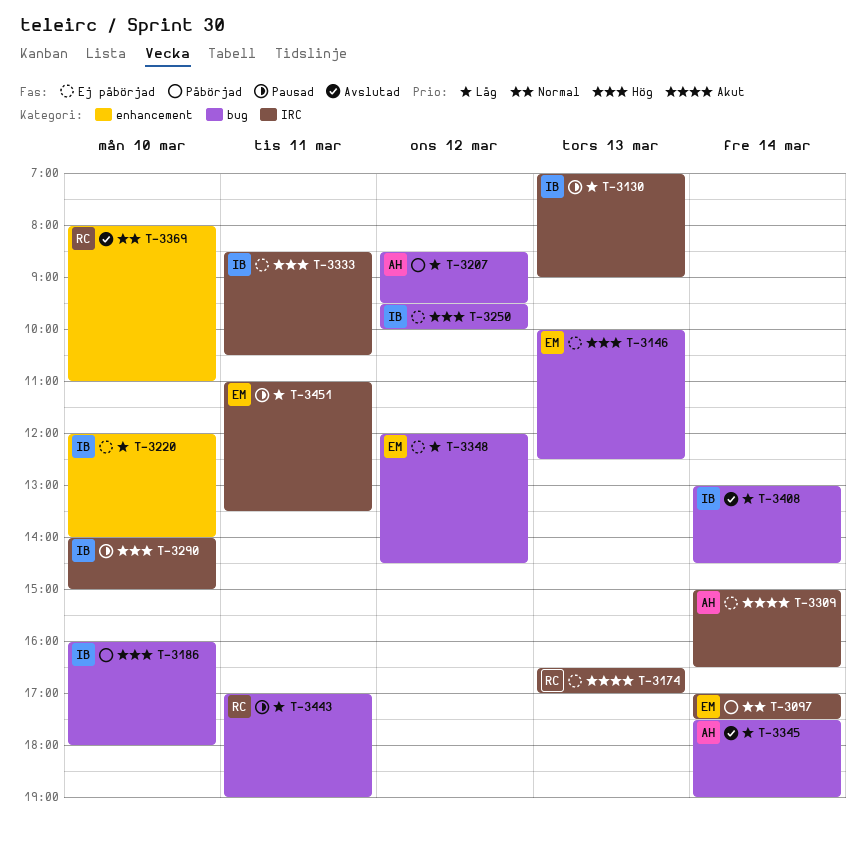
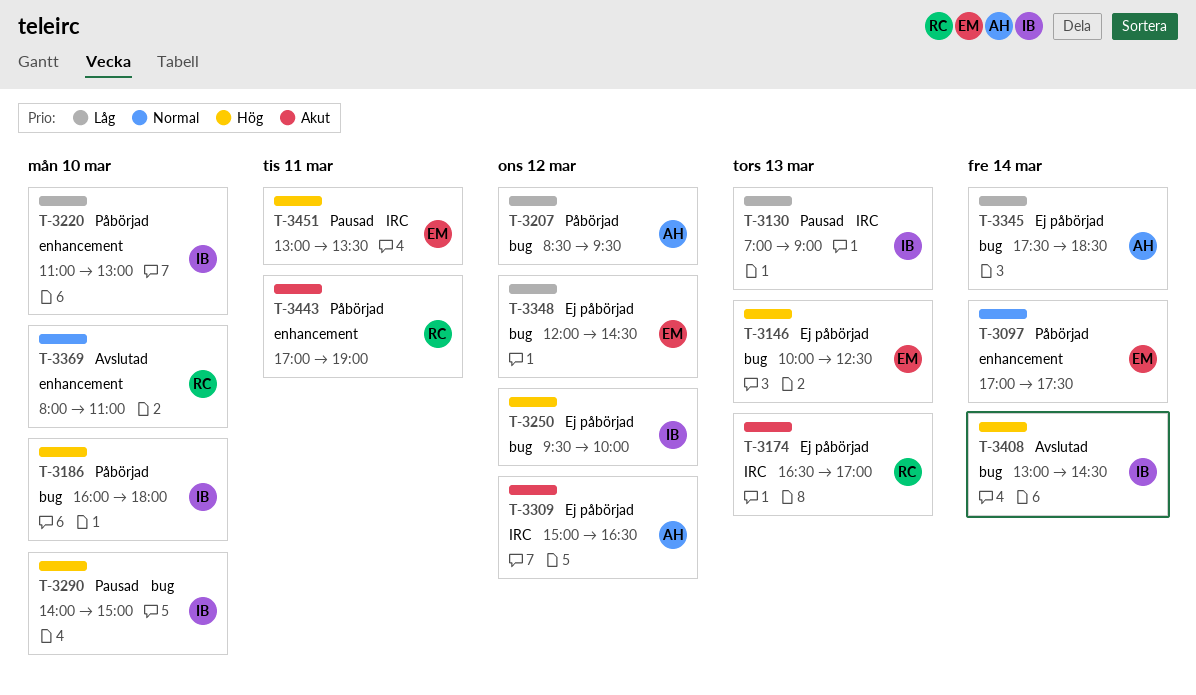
T-3097, label: IRC -> enhancement
T-3220, status: Ej påbörjad -> Påbörjad
T-3220, begins: 12:00 -> 11:00
T-3220, ends: 14:00 -> 13:00
T-3290, label: IRC -> bug
T-3309, day: Mar 14 -> Mar 12
T-3333: present -> none
T-3345, status: Avslutad -> Ej påbörjad
T-3345, ends: 19:00 -> 18:30
T-3408, priority: Låg -> Hög
T-3443, status: Pausad -> Påbörjad
T-3443, priority: Låg -> Akut
T-3443, label: bug -> enhancement
T-3451, priority: Låg -> Hög
T-3451, begins: 11:00 -> 13:00

